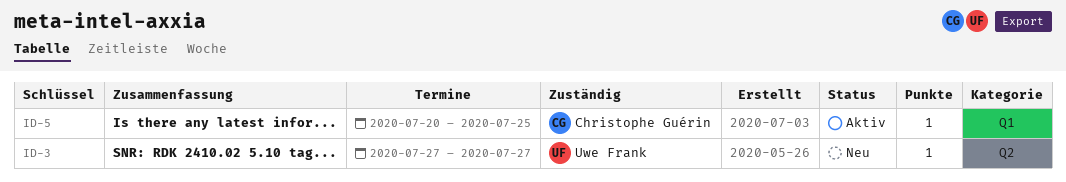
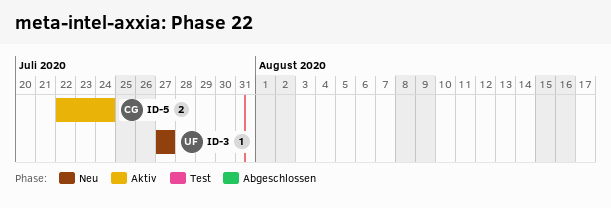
ID-5, estimate: 1 -> 2
ID-5, start: Jul 20 -> Jul 22
ID-5, due: Jul 25 -> Jul 24

